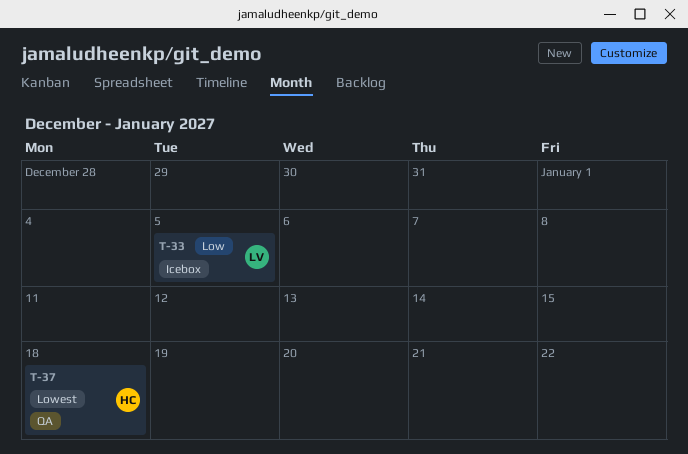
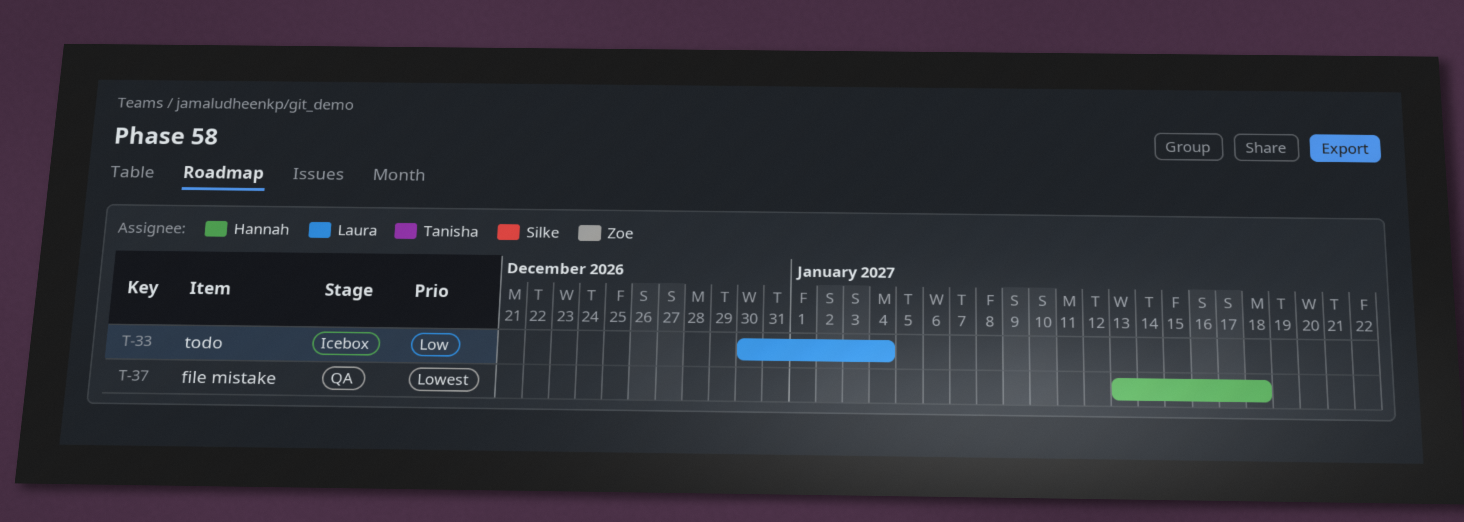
T-33, due: Jan 5 -> Jan 4

